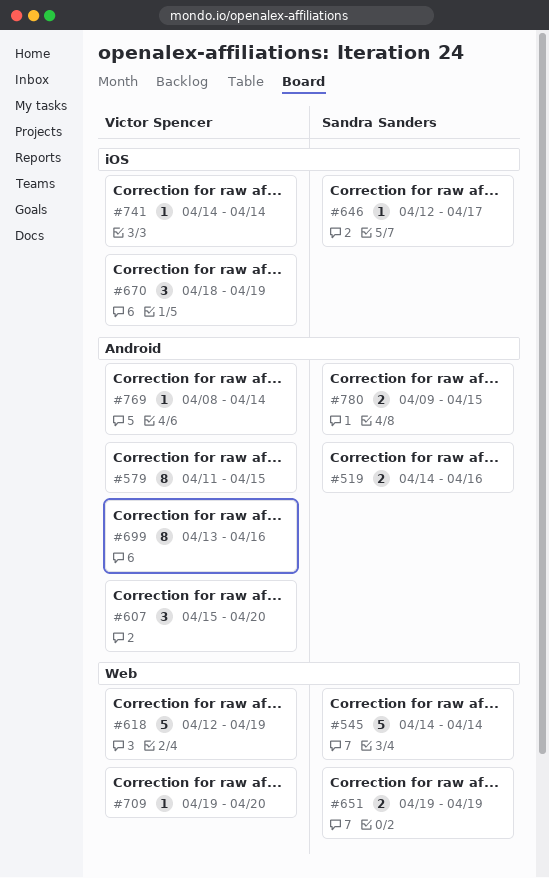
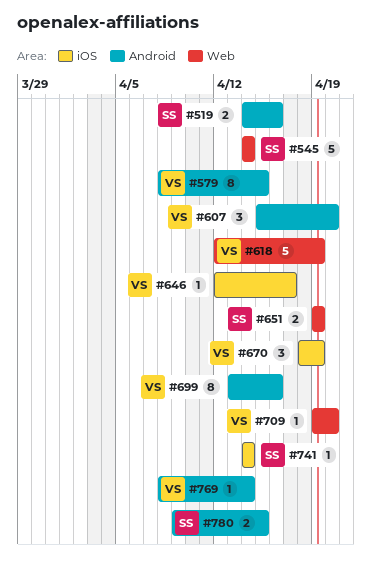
#579, start: Apr 11 -> Apr 8
#646, owner: Sandra Sanders -> Victor Spencer
#741, owner: Victor Spencer -> Sandra Sanders

